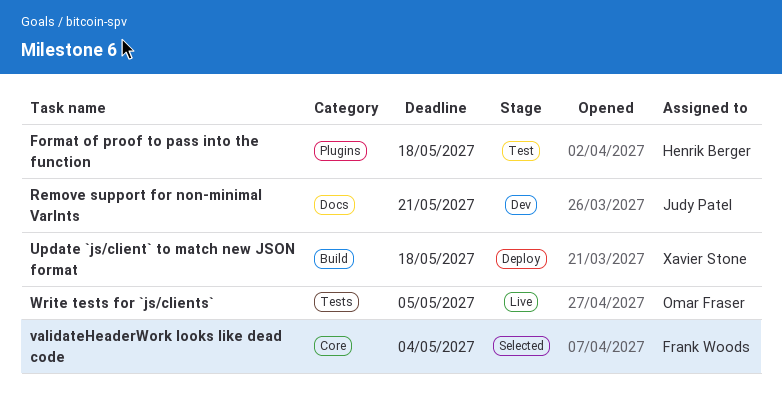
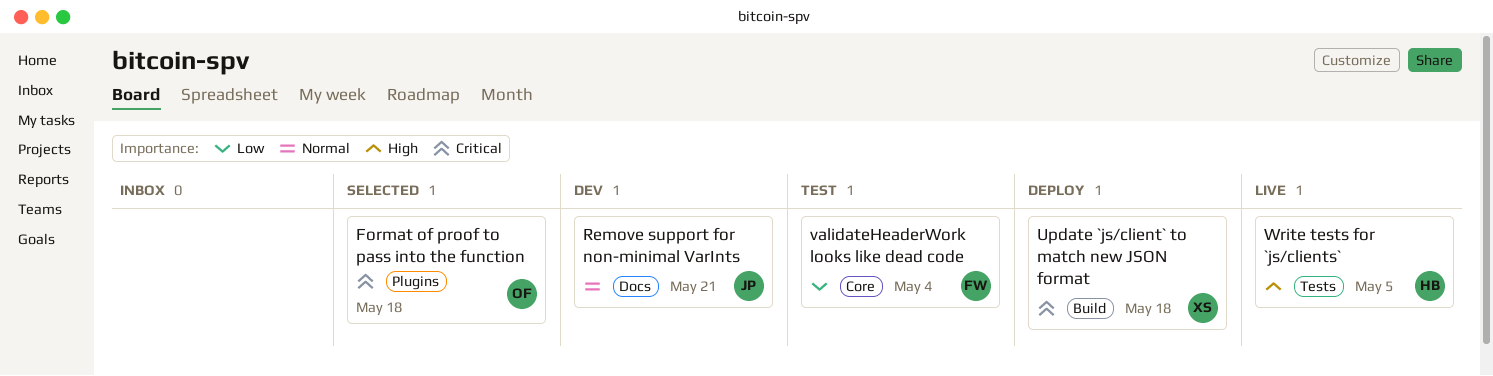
Format of proof to pass into the function, status: Test -> Selected
Format of proof to pass into the function, owner: Henrik Berger -> Omar Fraser
validateHeaderWork looks like dead code, status: Selected -> Test
Write tests for `js/clients`, owner: Omar Fraser -> Henrik Berger

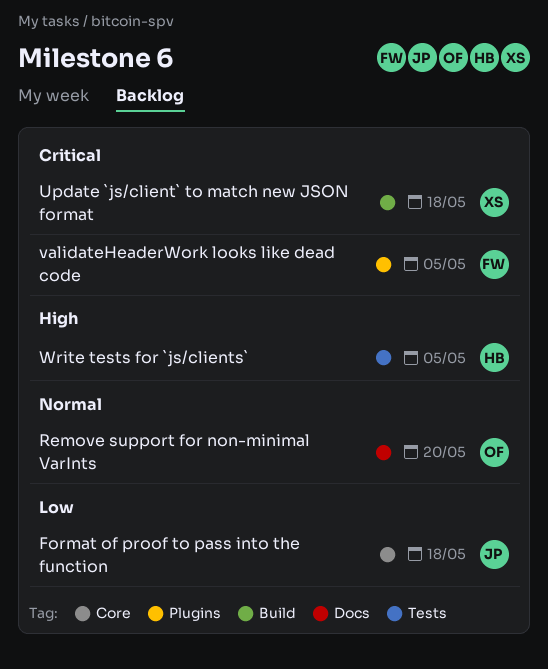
Format of proof to pass into the function, owner: OF -> JP
Format of proof to pass into the function, priority: Critical -> Low
Format of proof to pass into the function, label: Plugins -> Core
Remove support for non-minimal VarInts, owner: JP -> OF
Remove support for non-minimal VarInts, due: May 21 -> May 20
validateHeaderWork looks like dead code, priority: Low -> Critical
validateHeaderWork looks like dead code, label: Core -> Plugins
validateHeaderWork looks like dead code, due: May 4 -> May 5

